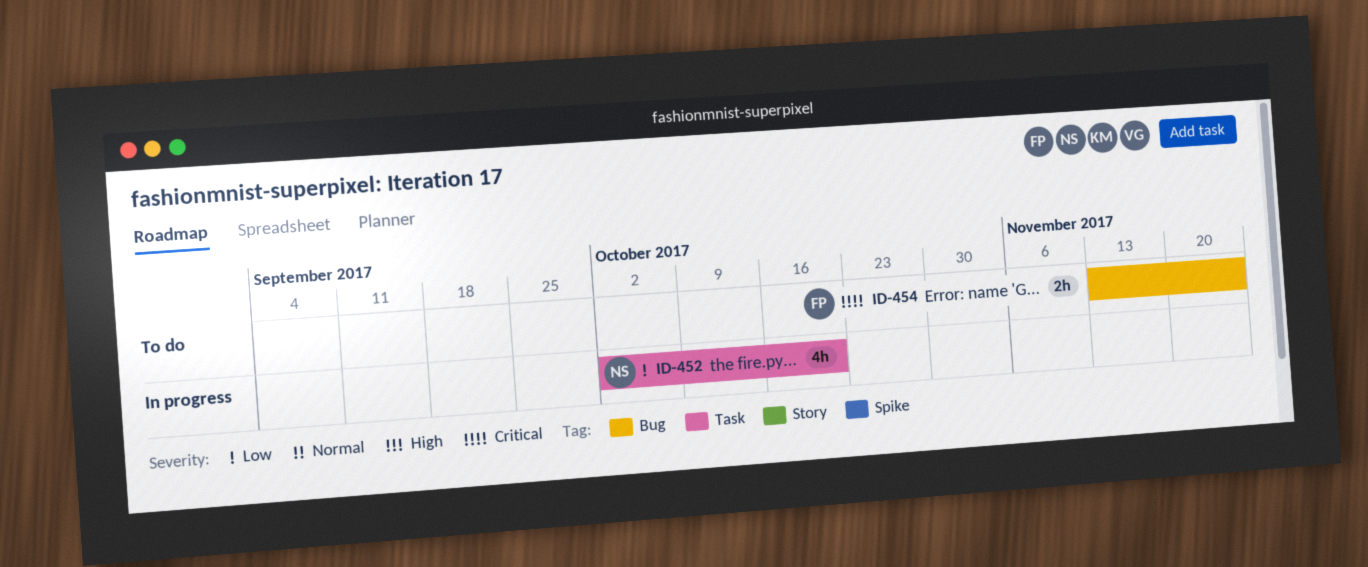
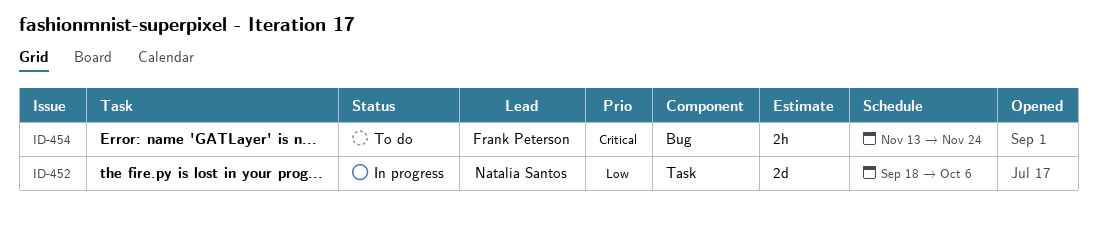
ID-452, estimate: 4h -> 2d
ID-452, start: Oct 2 -> Sep 18
ID-452, due: Oct 20 -> Oct 6

